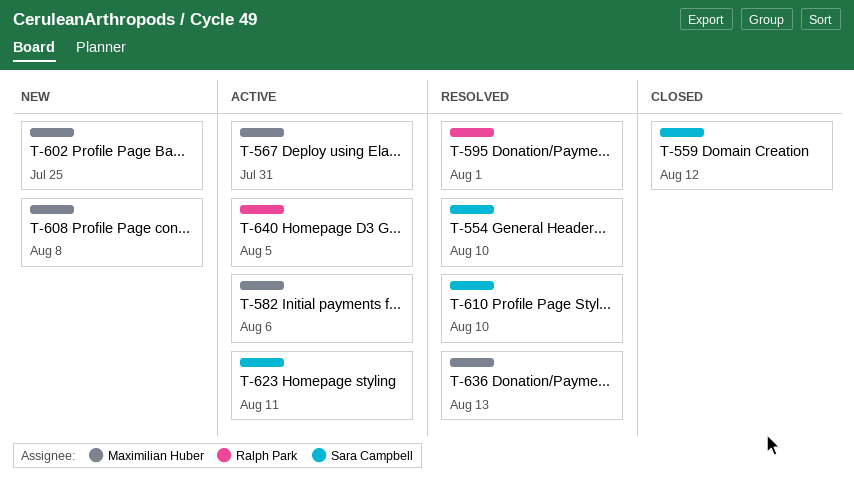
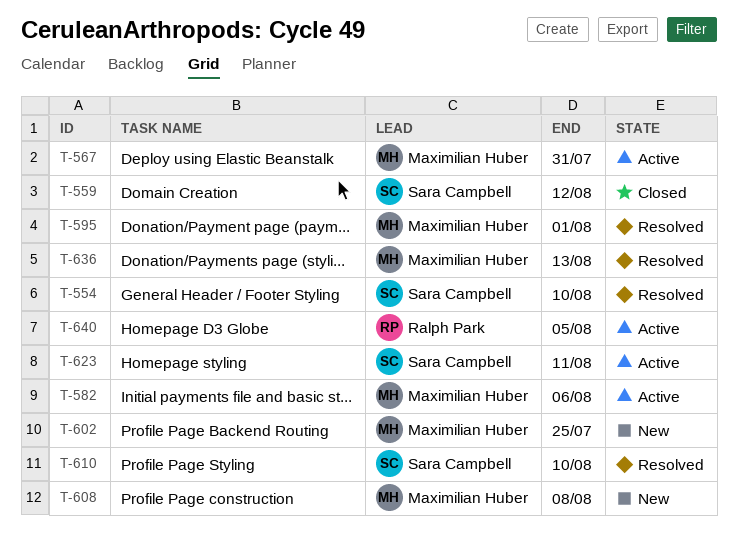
T-595, owner: Ralph Park -> Maximilian Huber

